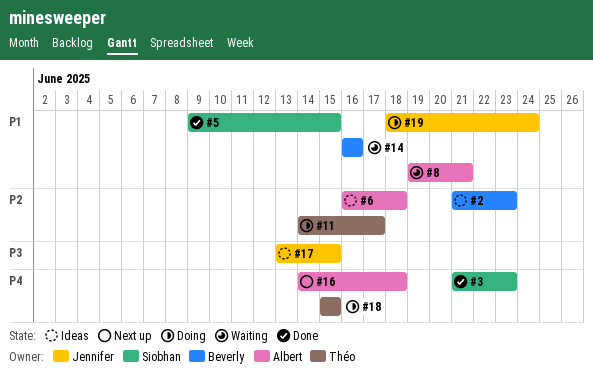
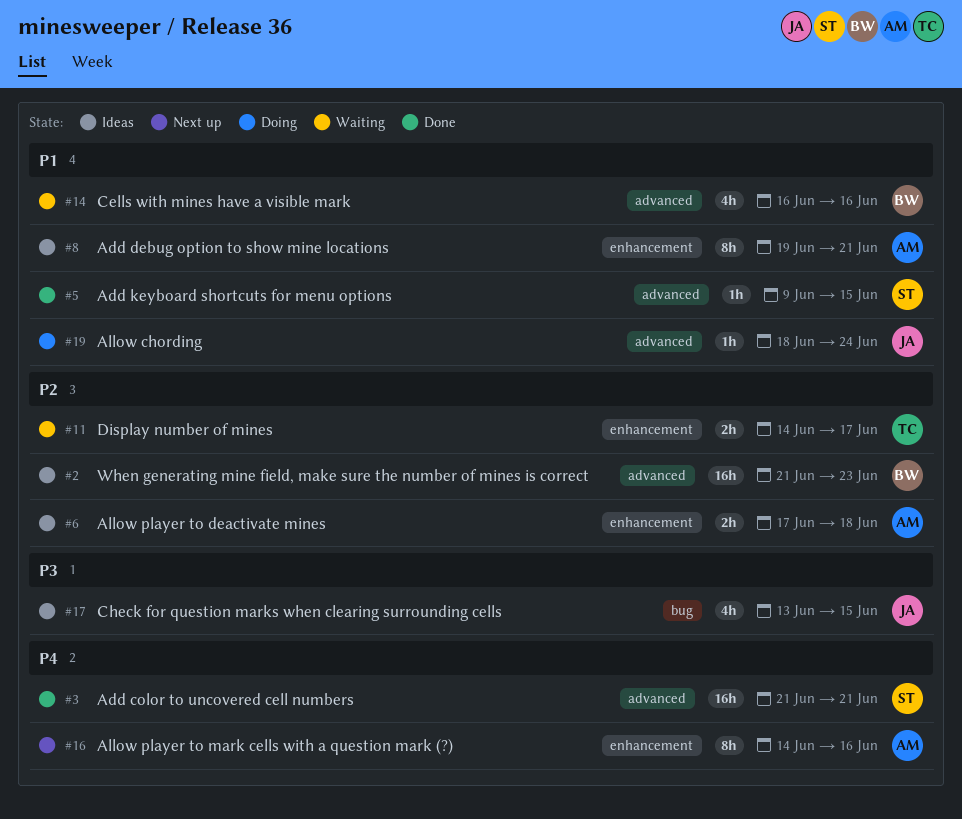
#3, due: Jun 23 -> Jun 21
#6, start: Jun 16 -> Jun 17
#8, status: Waiting -> Ideas
#11, status: Doing -> Waiting
#16, due: Jun 18 -> Jun 16
#18: present -> none

